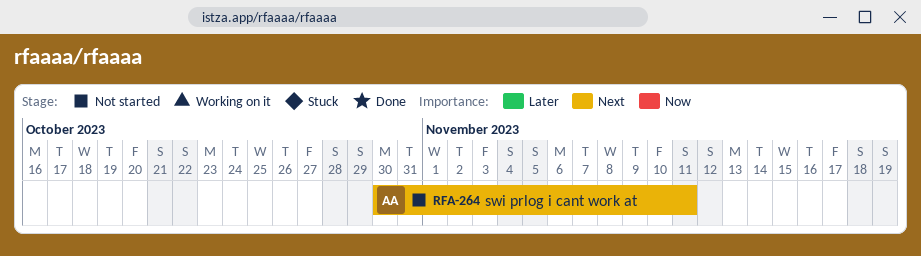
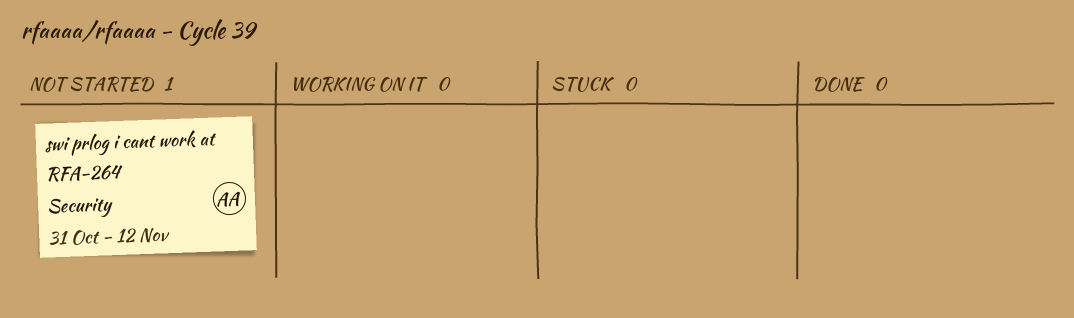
RFA-264, start: Oct 30 -> Oct 31
RFA-264, due: Nov 11 -> Nov 12

